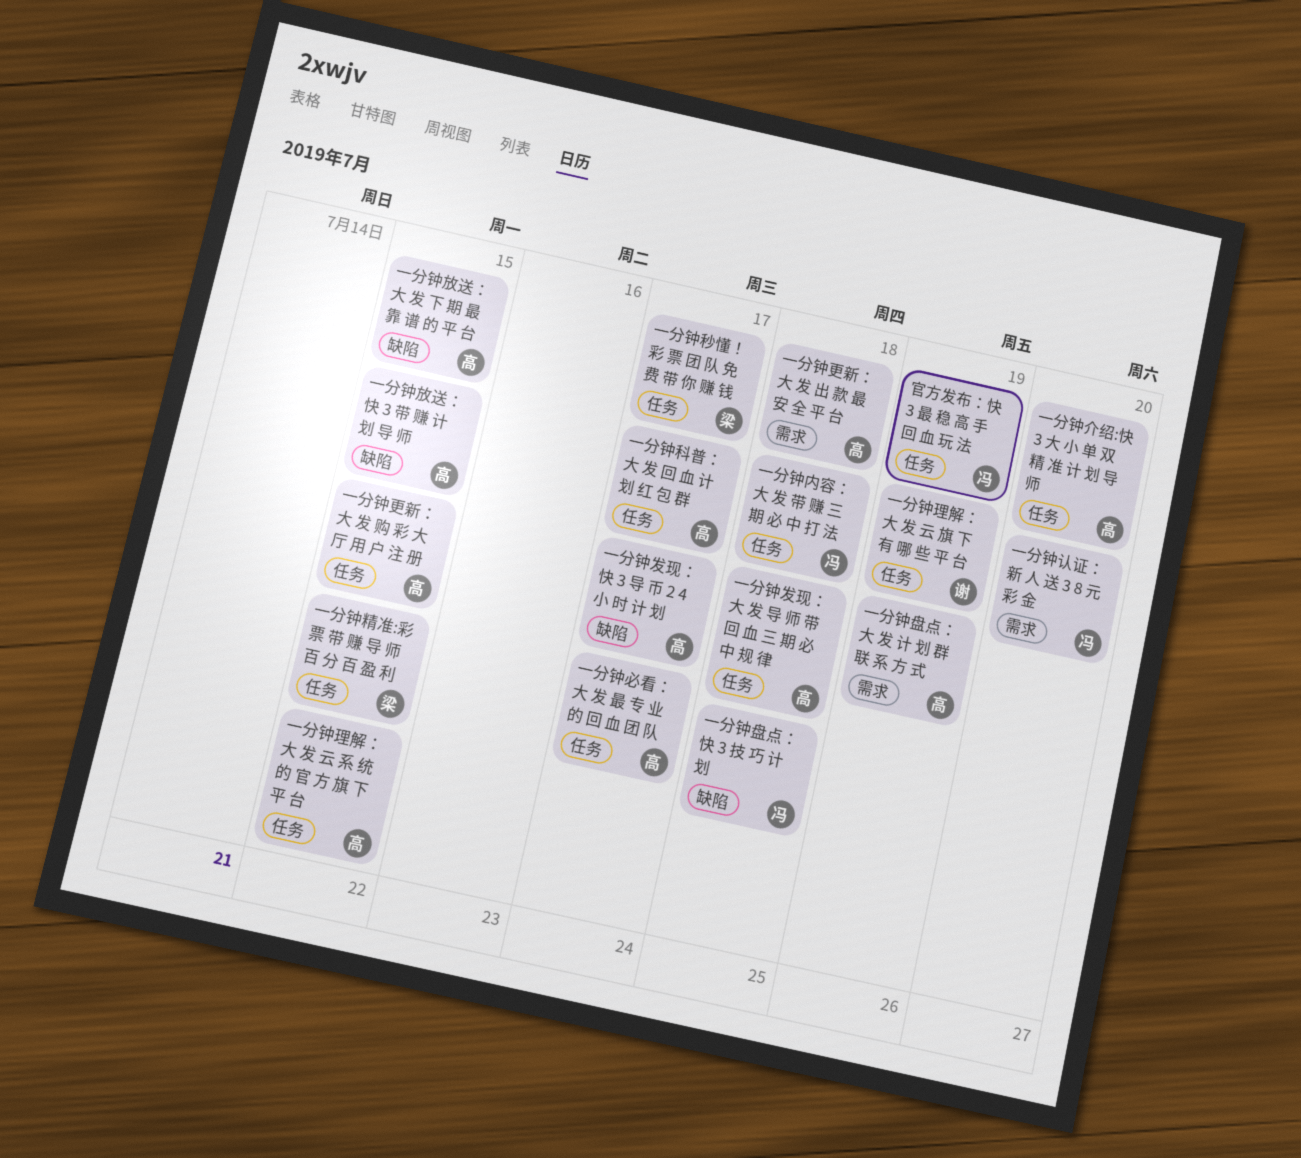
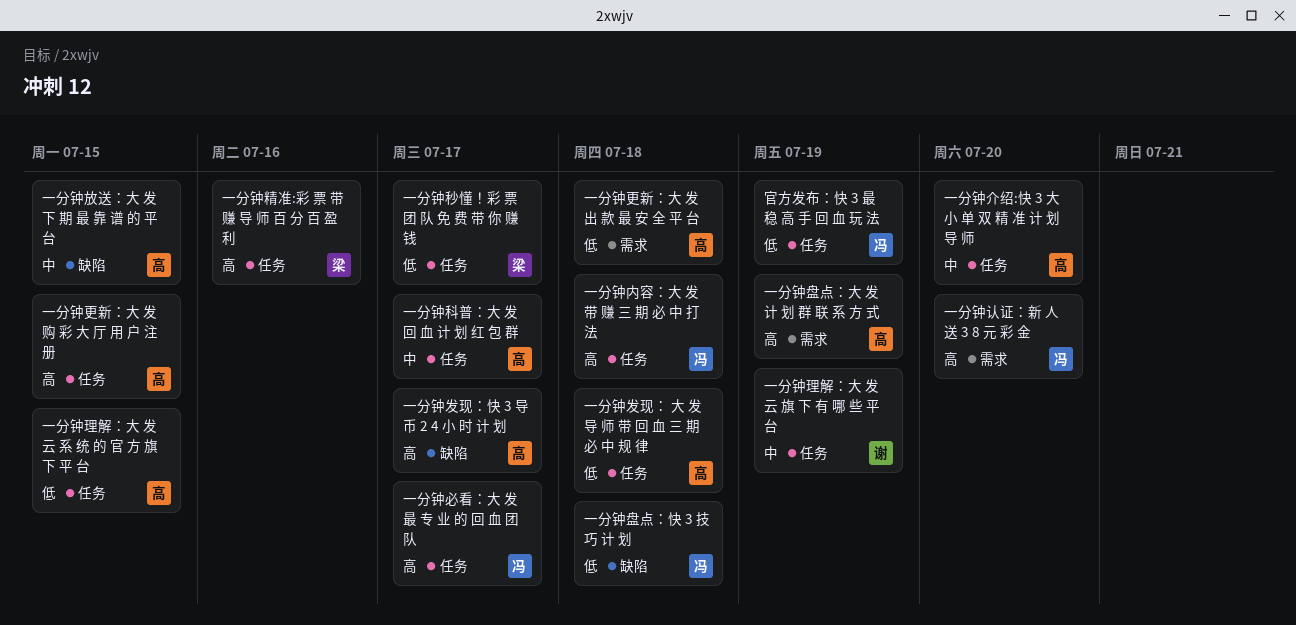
一分钟必看：大 发 最 专 业 的 回 血 团 队, owner: 高 -> 冯
一分钟放送：快 3 带 赚 计 划 导 师: present -> none
一分钟精准:彩 票 带 赚 导 师 百 分 百 盈 利, due: Jul 15 -> Jul 16

